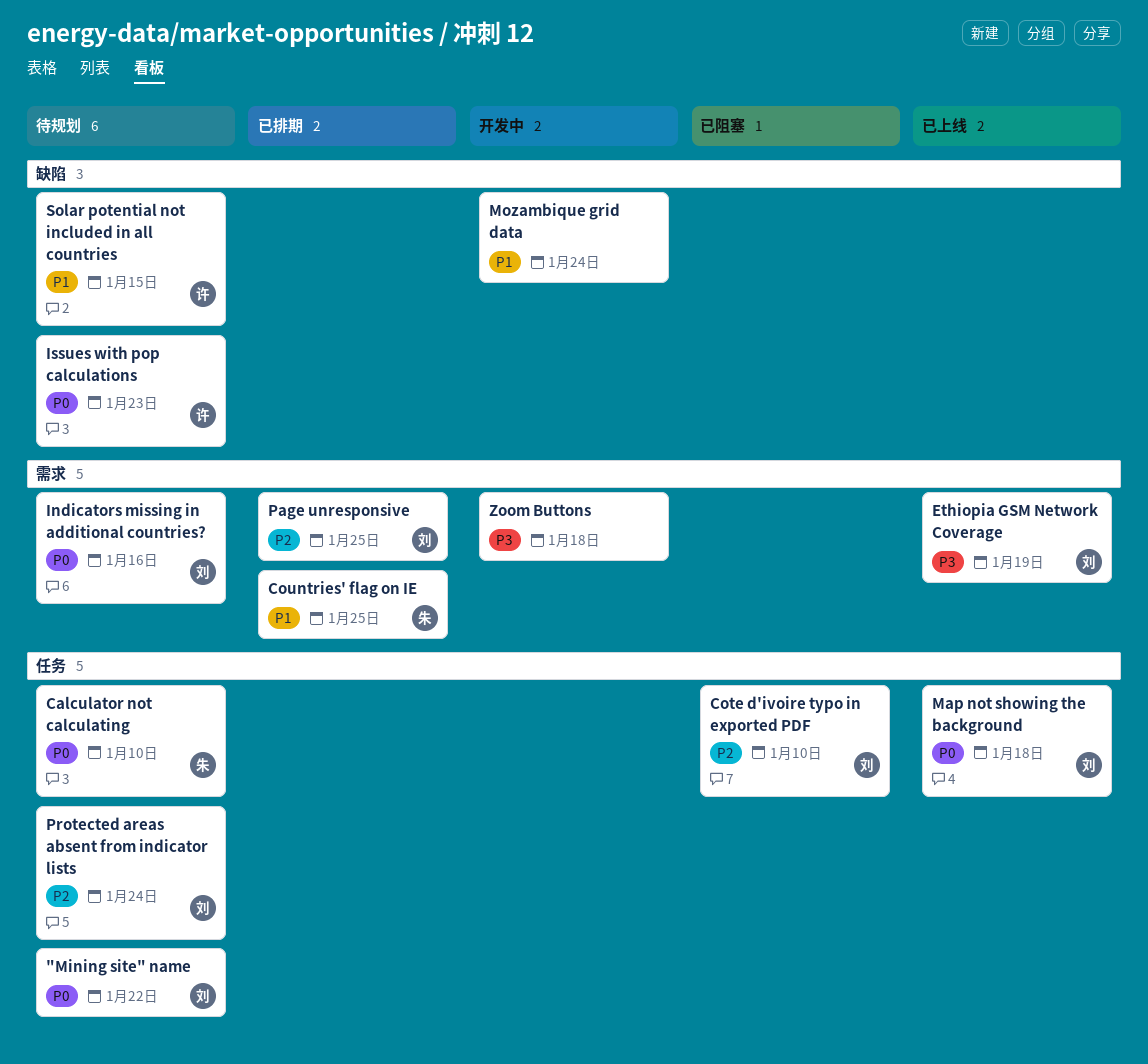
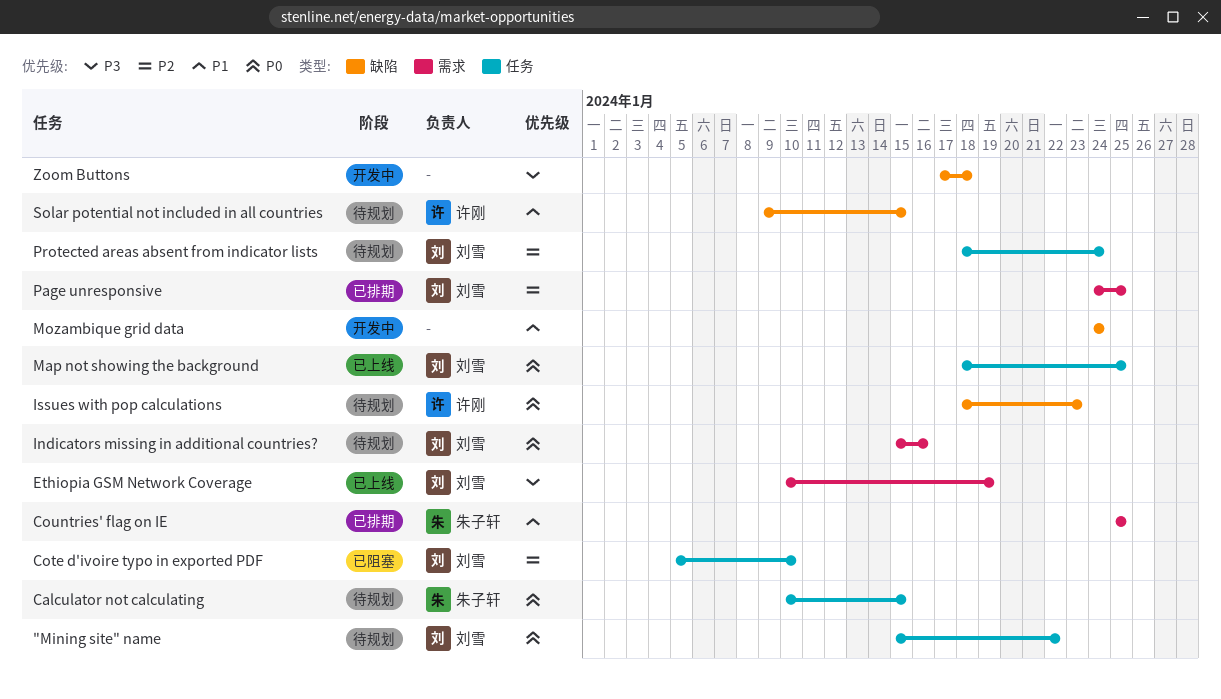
Calculator not calculating, due: Jan 10 -> Jan 15
Map not showing the background, due: Jan 18 -> Jan 25
Zoom Buttons, label: 需求 -> 缺陷

